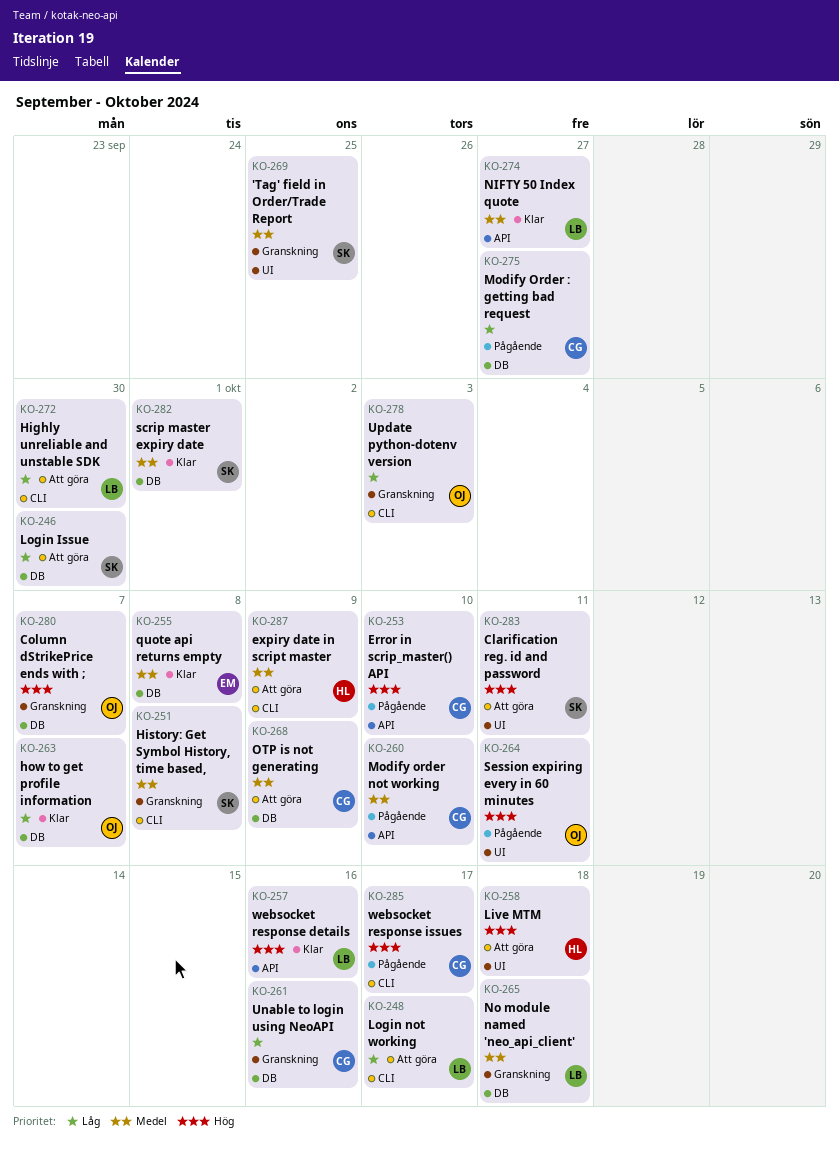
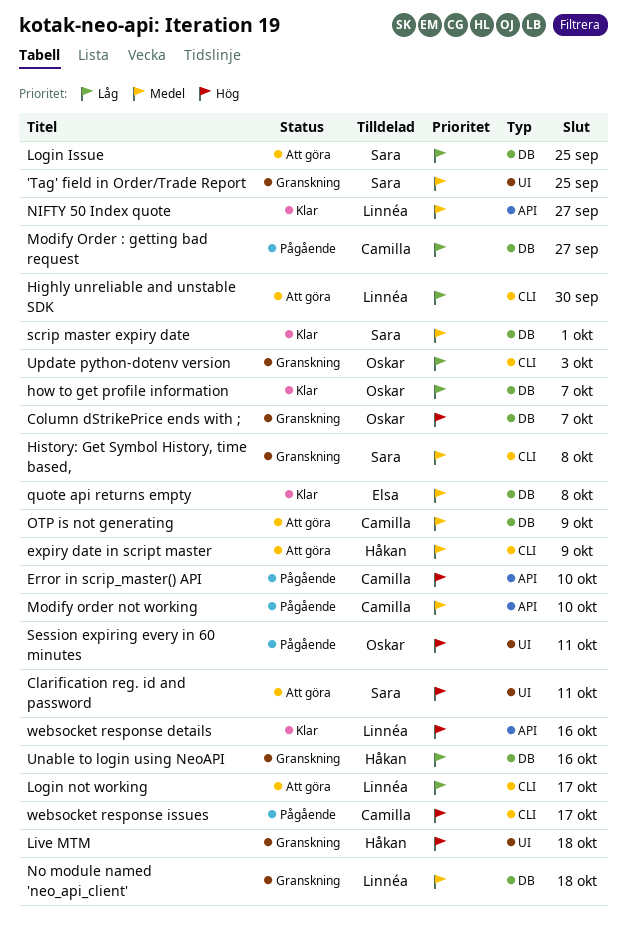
Live MTM, status: Att göra -> Granskning
Login Issue, due: Sep 30 -> Sep 25
Unable to login using NeoAPI, owner: Camilla -> Håkan

